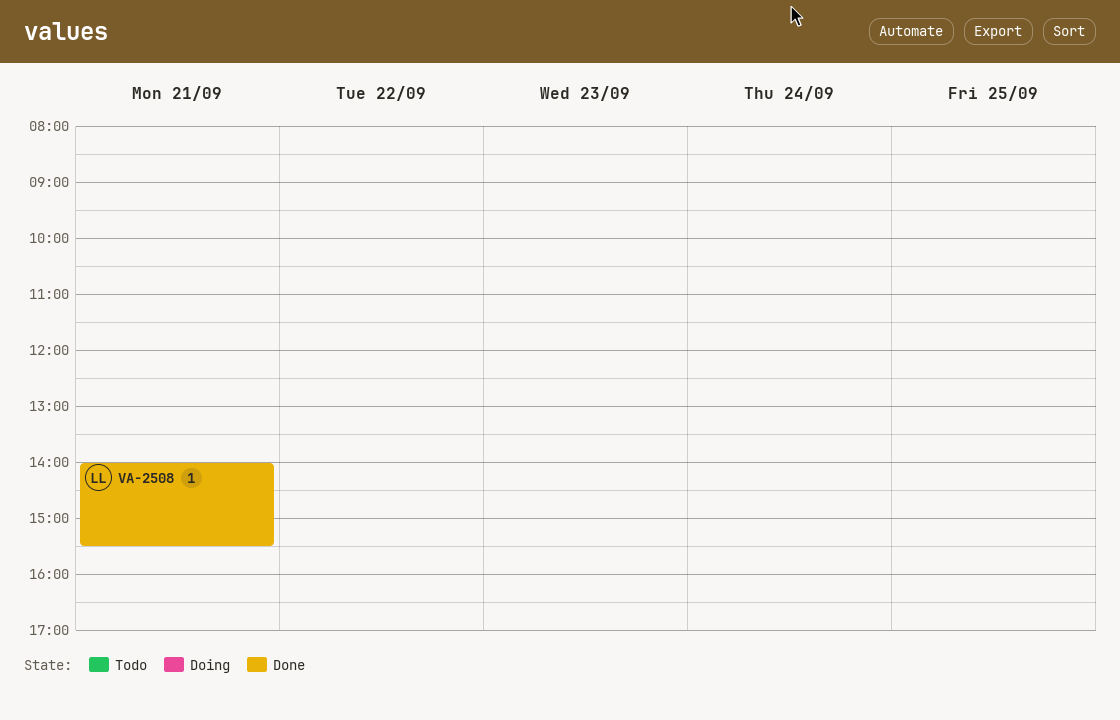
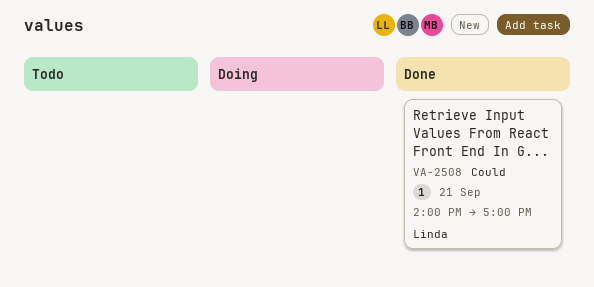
VA-2508, ends: 15:30 -> 17:00

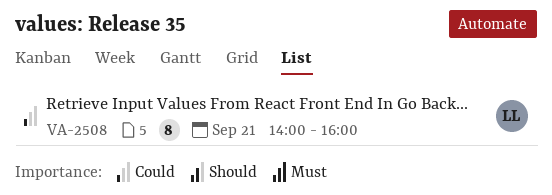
VA-2508, estimate: 1 -> 8
VA-2508, ends: 17:00 -> 16:00

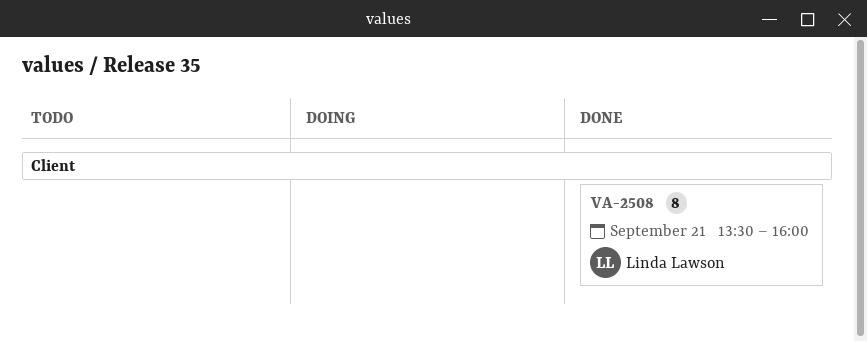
VA-2508, begins: 14:00 -> 13:30

